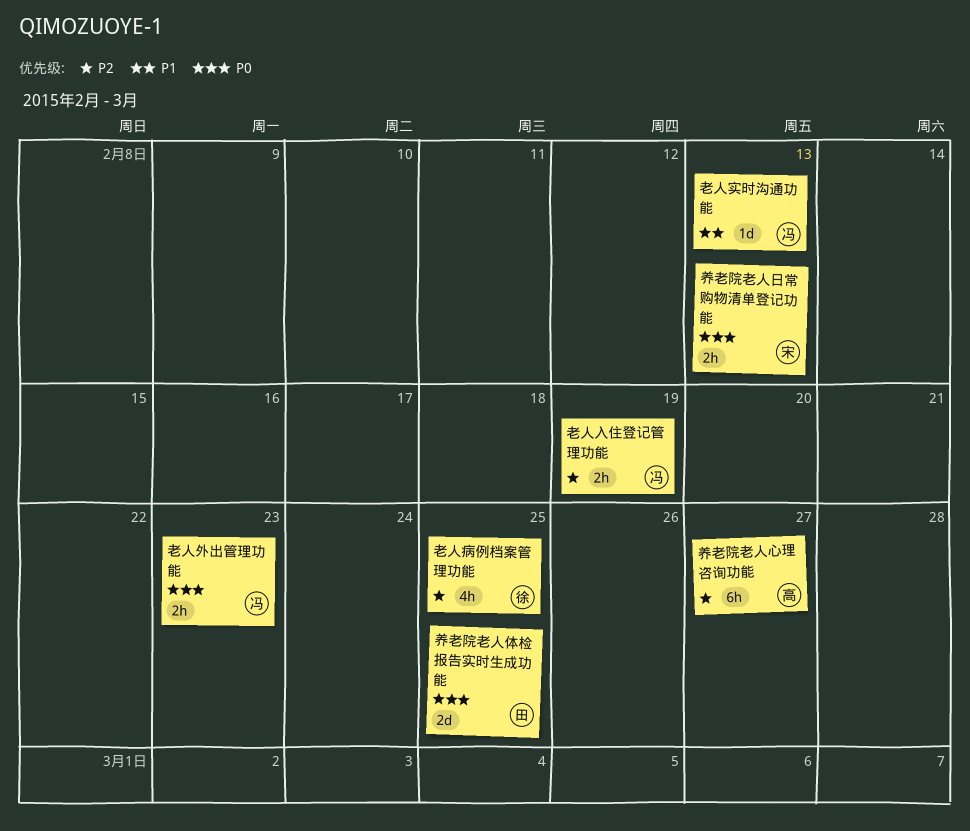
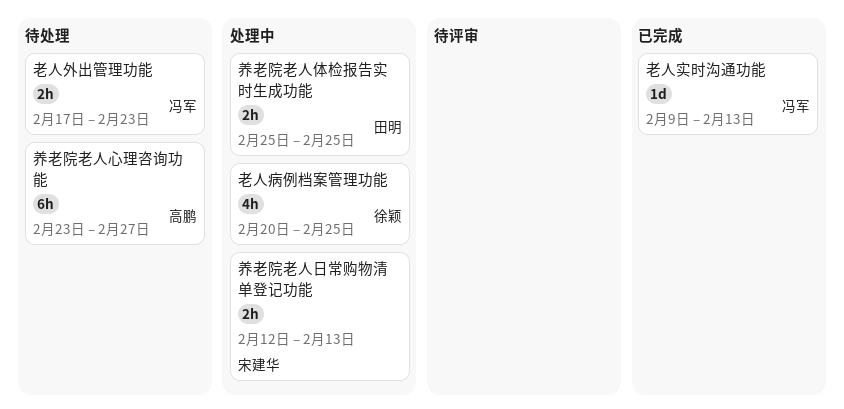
养老院老人体检报告实时生成功能, estimate: 2d -> 2h
老人入住登记管理功能: present -> none

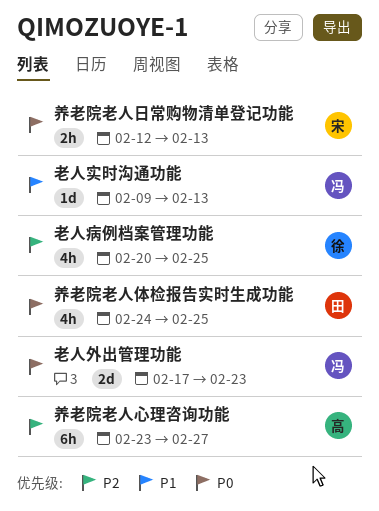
养老院老人体检报告实时生成功能, estimate: 2h -> 4h
养老院老人体检报告实时生成功能, start: Feb 25 -> Feb 24
老人外出管理功能, estimate: 2h -> 2d

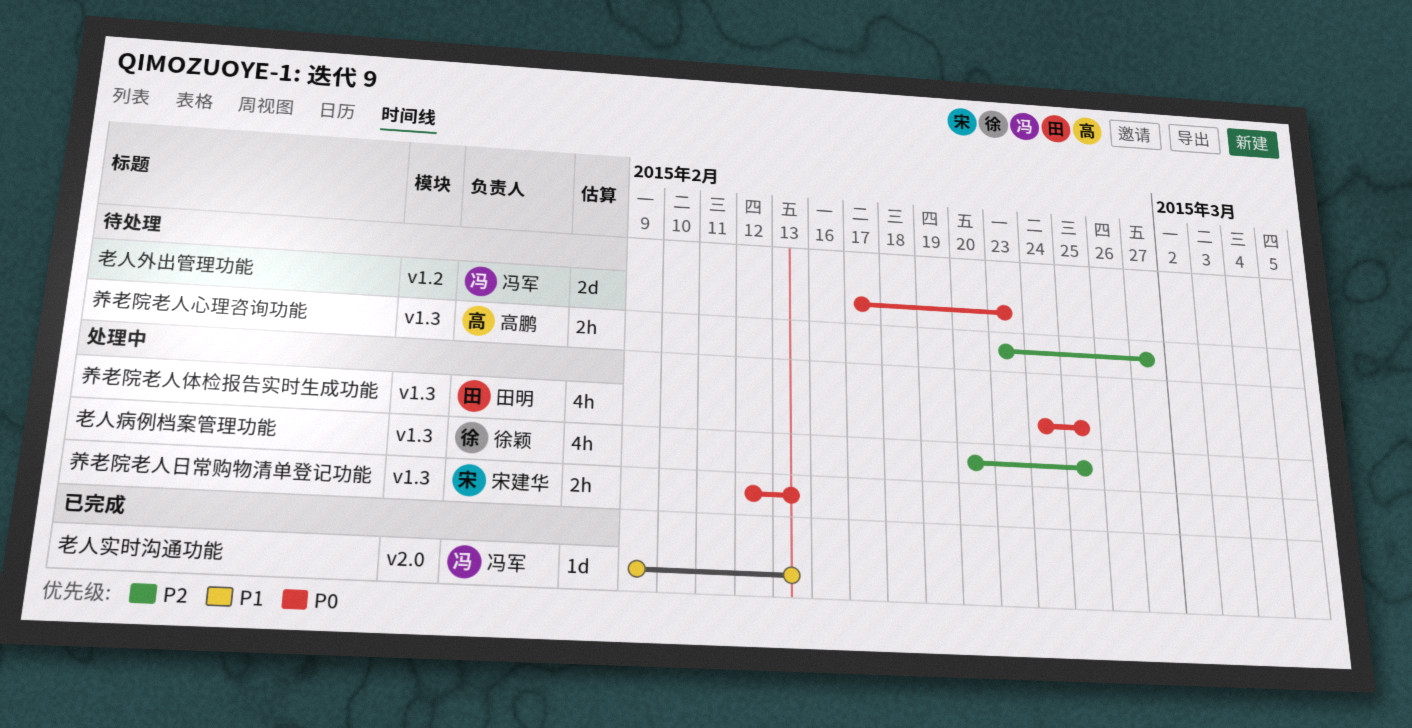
养老院老人心理咨询功能, estimate: 6h -> 2h

